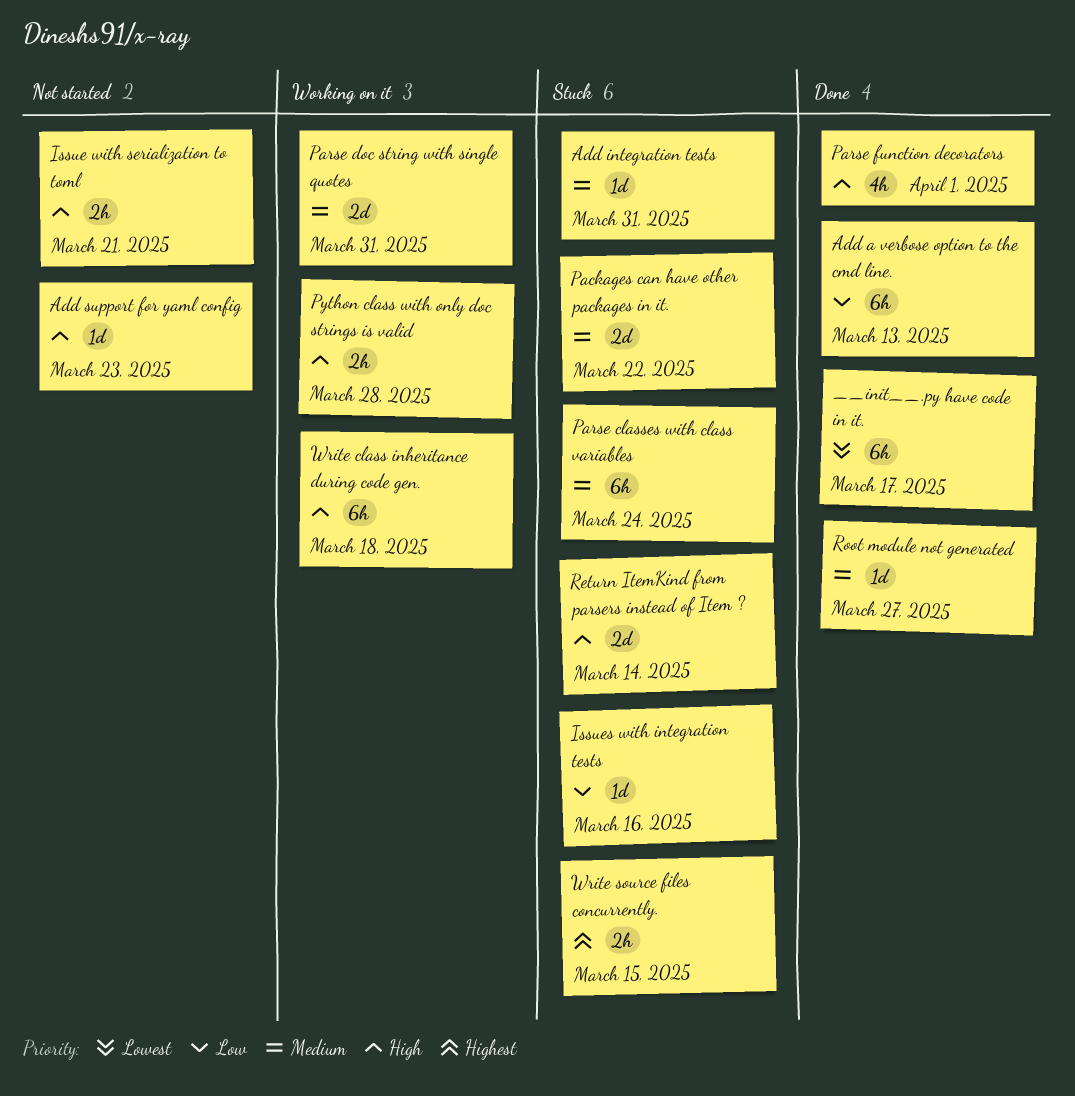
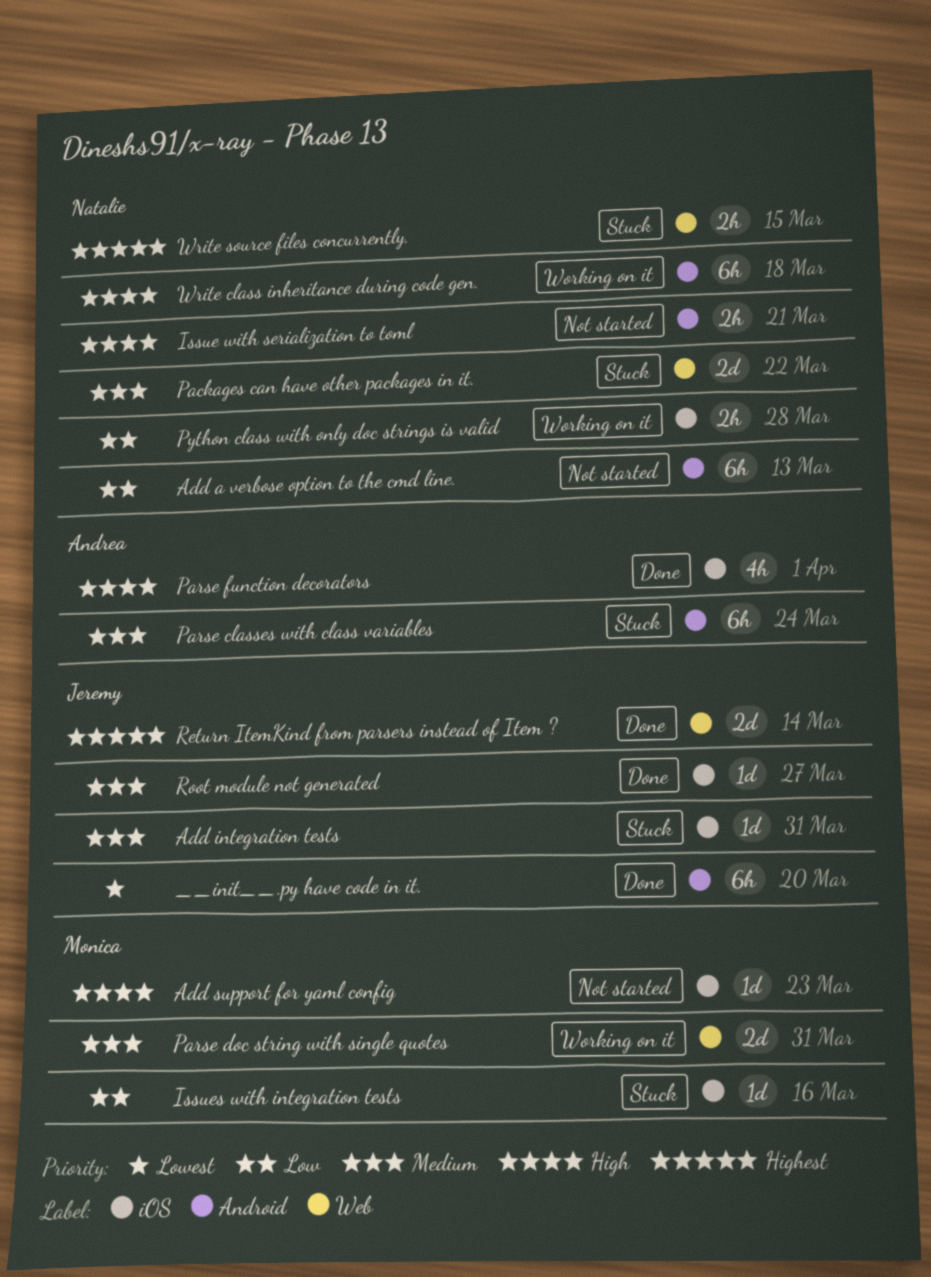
__init__.py have code in it., due: Mar 17 -> Mar 20
Add a verbose option to the cmd line., status: Done -> Not started
Python class with only doc strings is valid, priority: High -> Low
Return ItemKind from parsers instead of Item ?, status: Stuck -> Done
Return ItemKind from parsers instead of Item ?, priority: High -> Highest

